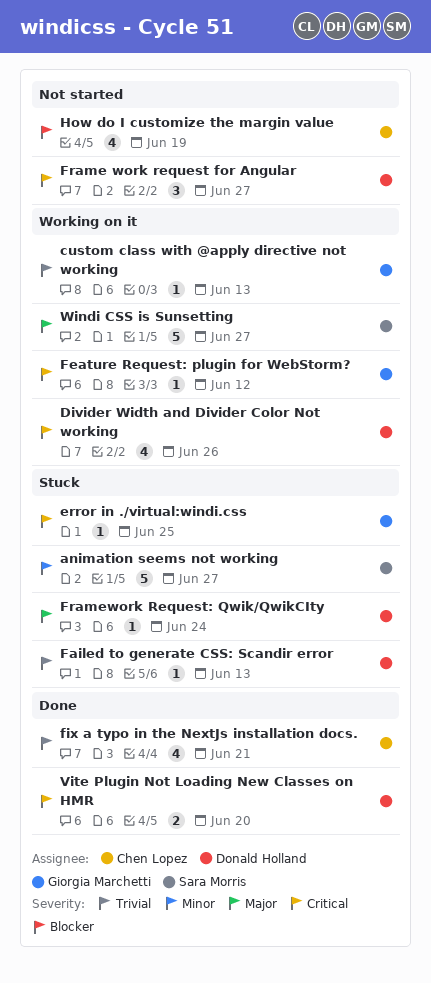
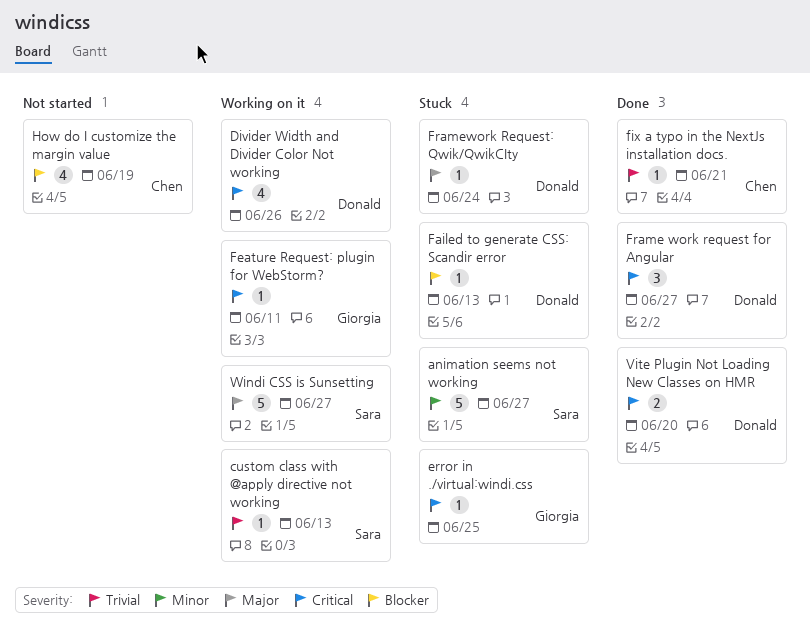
custom class with @apply directive not working, owner: Giorgia Marchetti -> Sara Morris
Failed to generate CSS: Scandir error, priority: Trivial -> Blocker
Feature Request: plugin for WebStorm?, due: Jun 12 -> Jun 11
fix a typo in the NextJs installation docs., estimate: 4 -> 1
Frame work request for Angular, status: Not started -> Done

